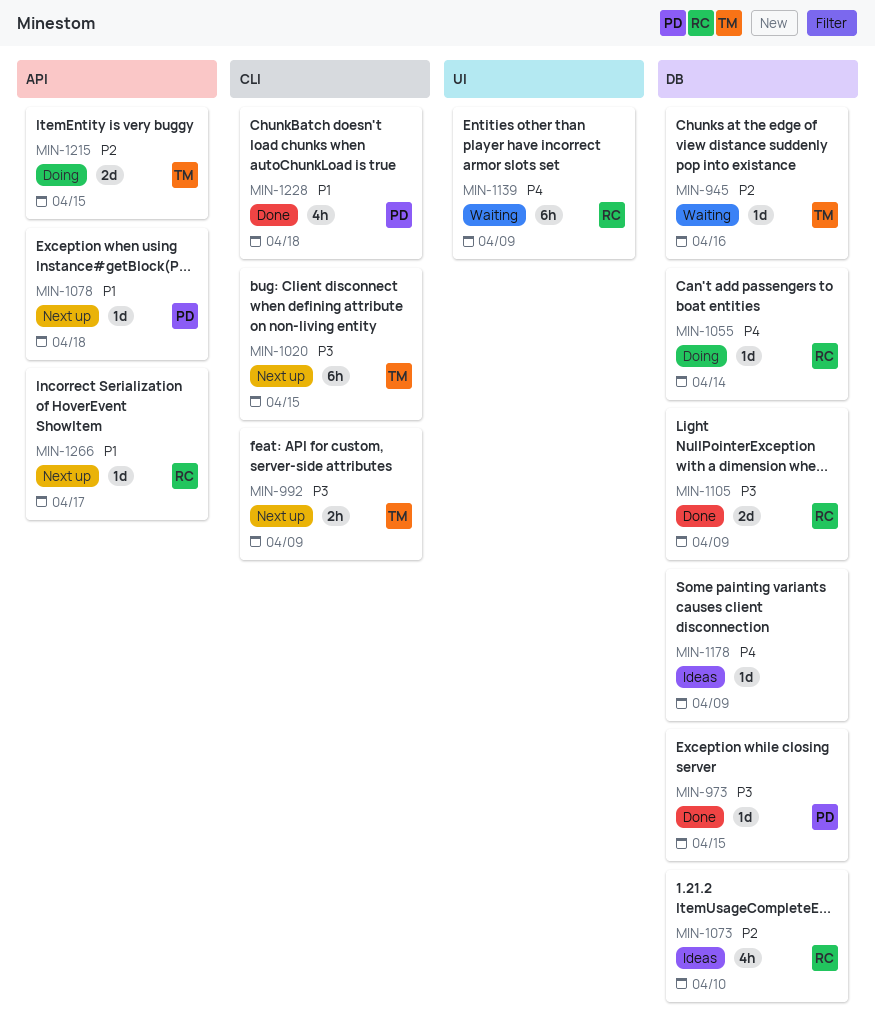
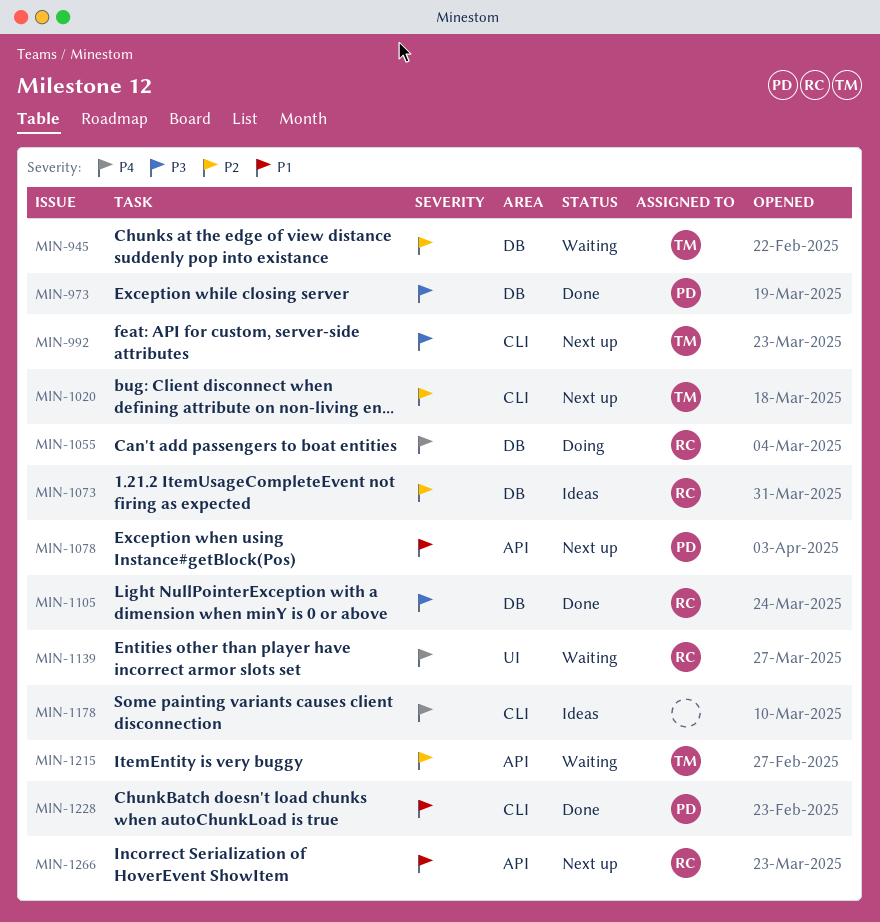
MIN-1020, priority: P3 -> P2
MIN-1178, label: DB -> CLI
MIN-1215, status: Doing -> Waiting

